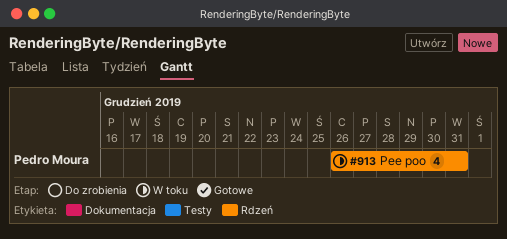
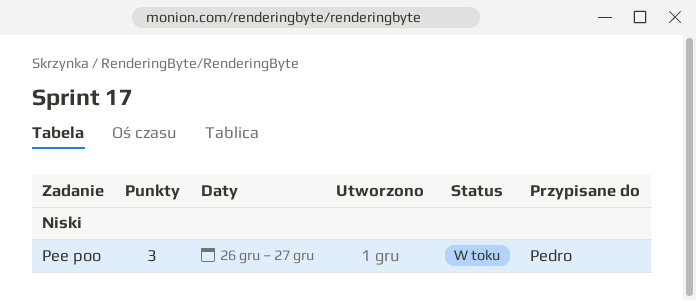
Pee poo, estimate: 4 -> 3
Pee poo, due: Dec 31 -> Dec 27

